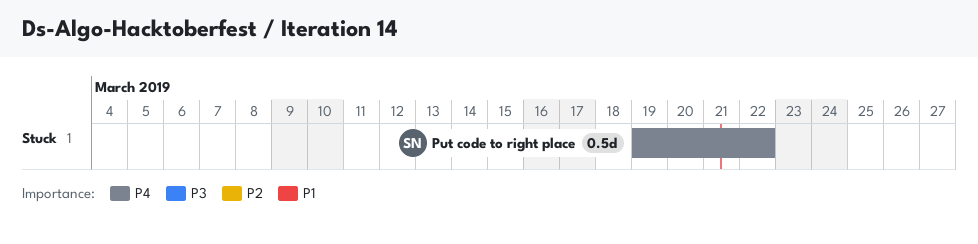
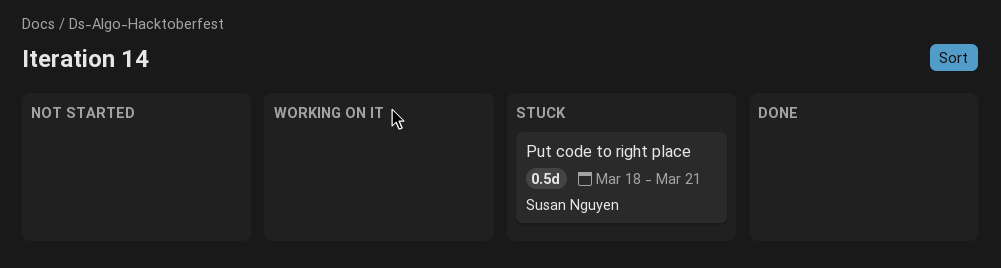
Put code to right place, start: Mar 19 -> Mar 18
Put code to right place, due: Mar 22 -> Mar 21

